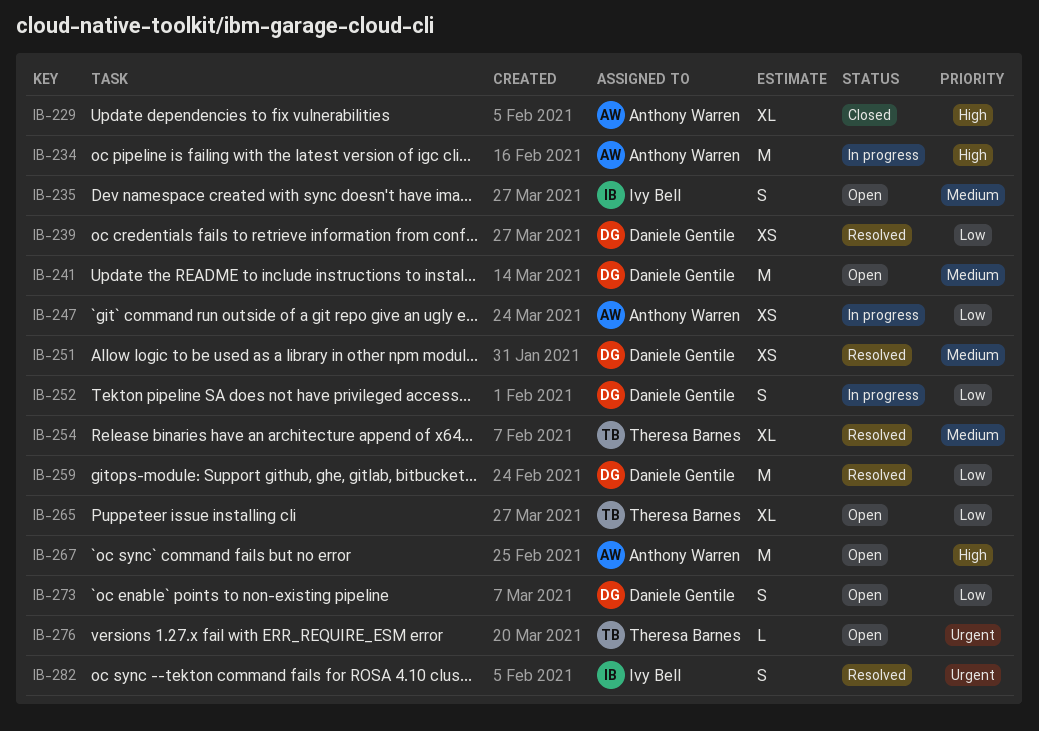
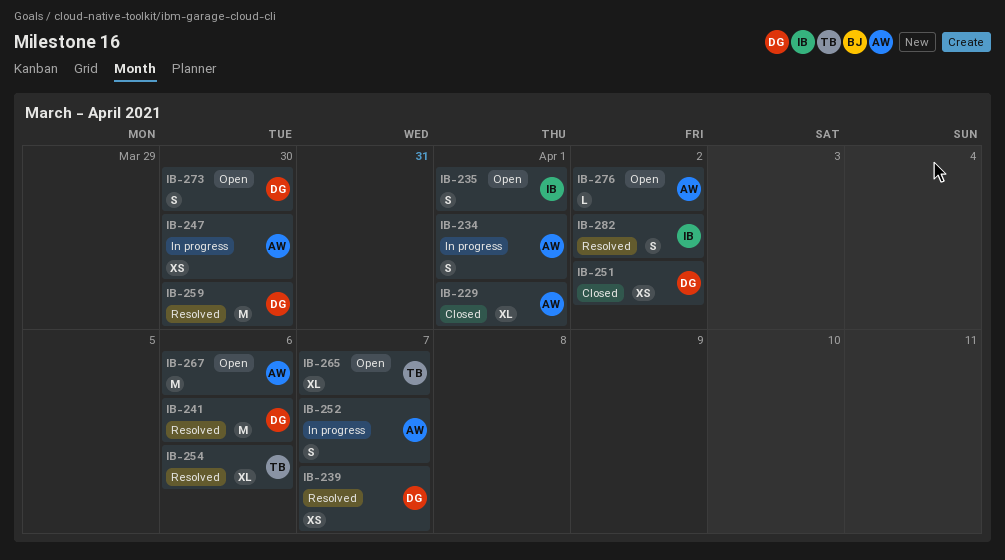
IB-234, estimate: M -> S
IB-241, status: Open -> Resolved
IB-251, status: Resolved -> Closed
IB-252, owner: Daniele Gentile -> Anthony Warren
IB-276, owner: Theresa Barnes -> Anthony Warren

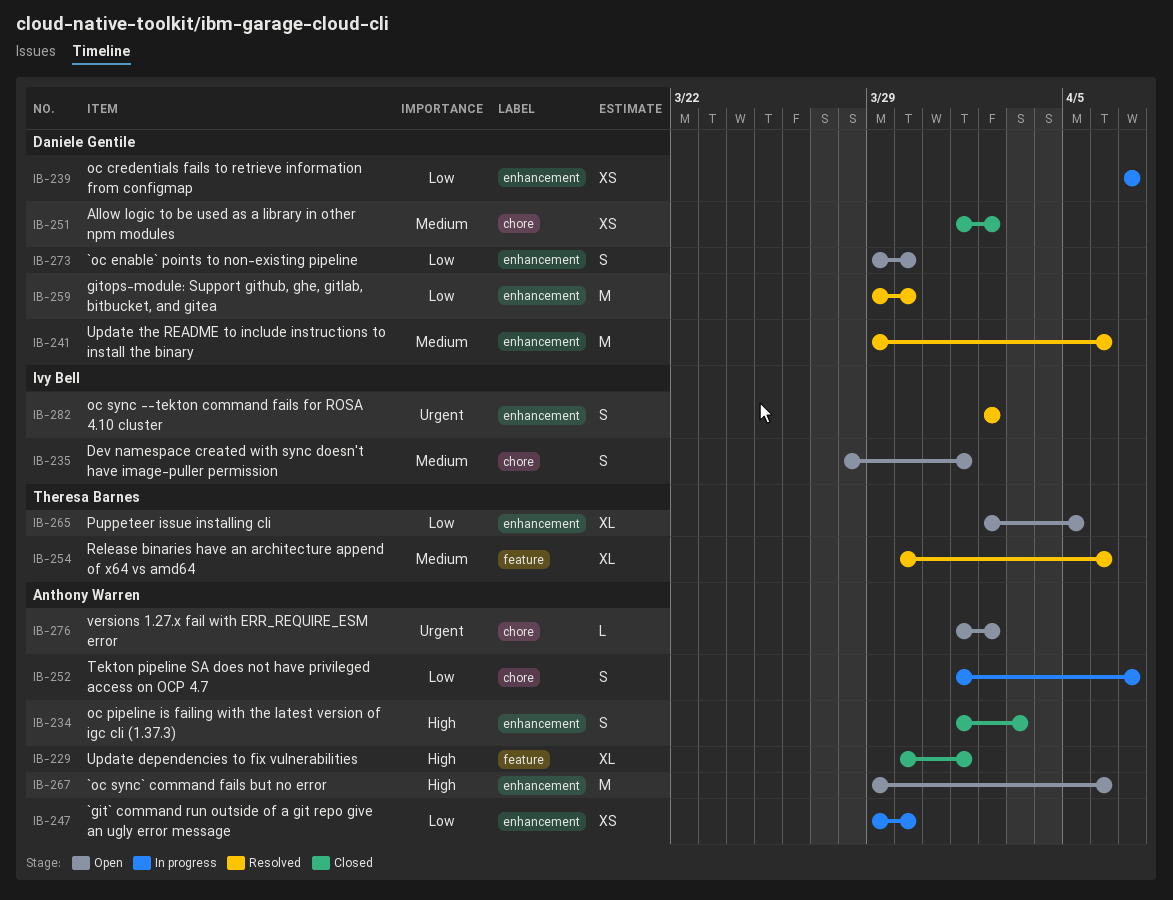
IB-234, status: In progress -> Closed
IB-234, due: Apr 1 -> Apr 3
IB-239, status: Resolved -> In progress
IB-265, due: Apr 7 -> Apr 5

